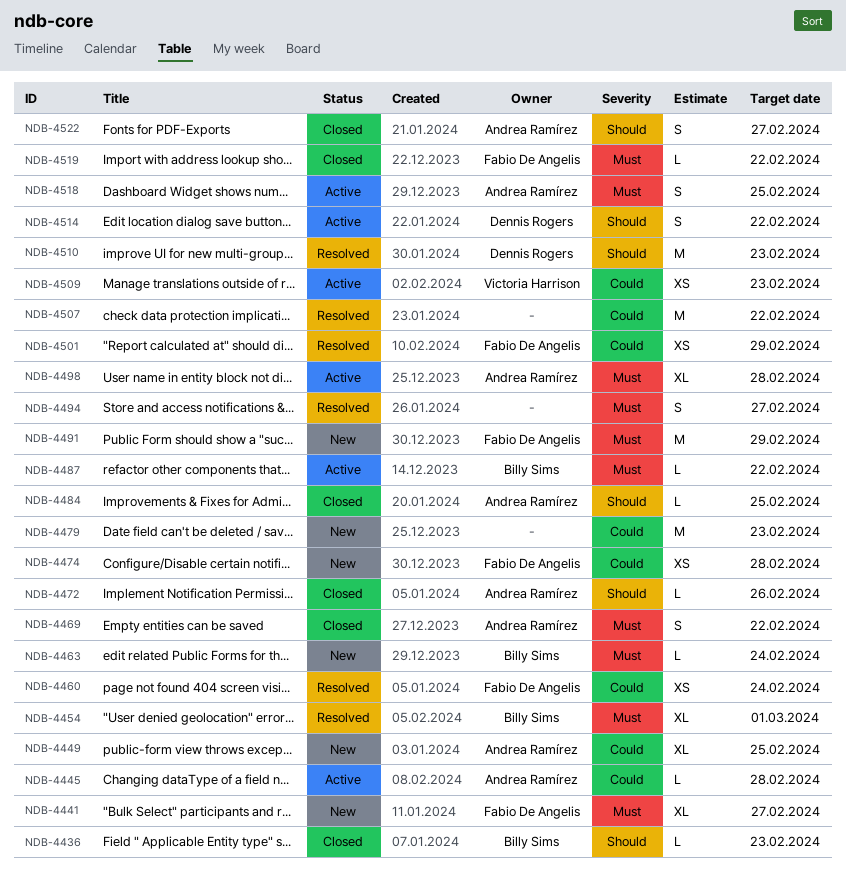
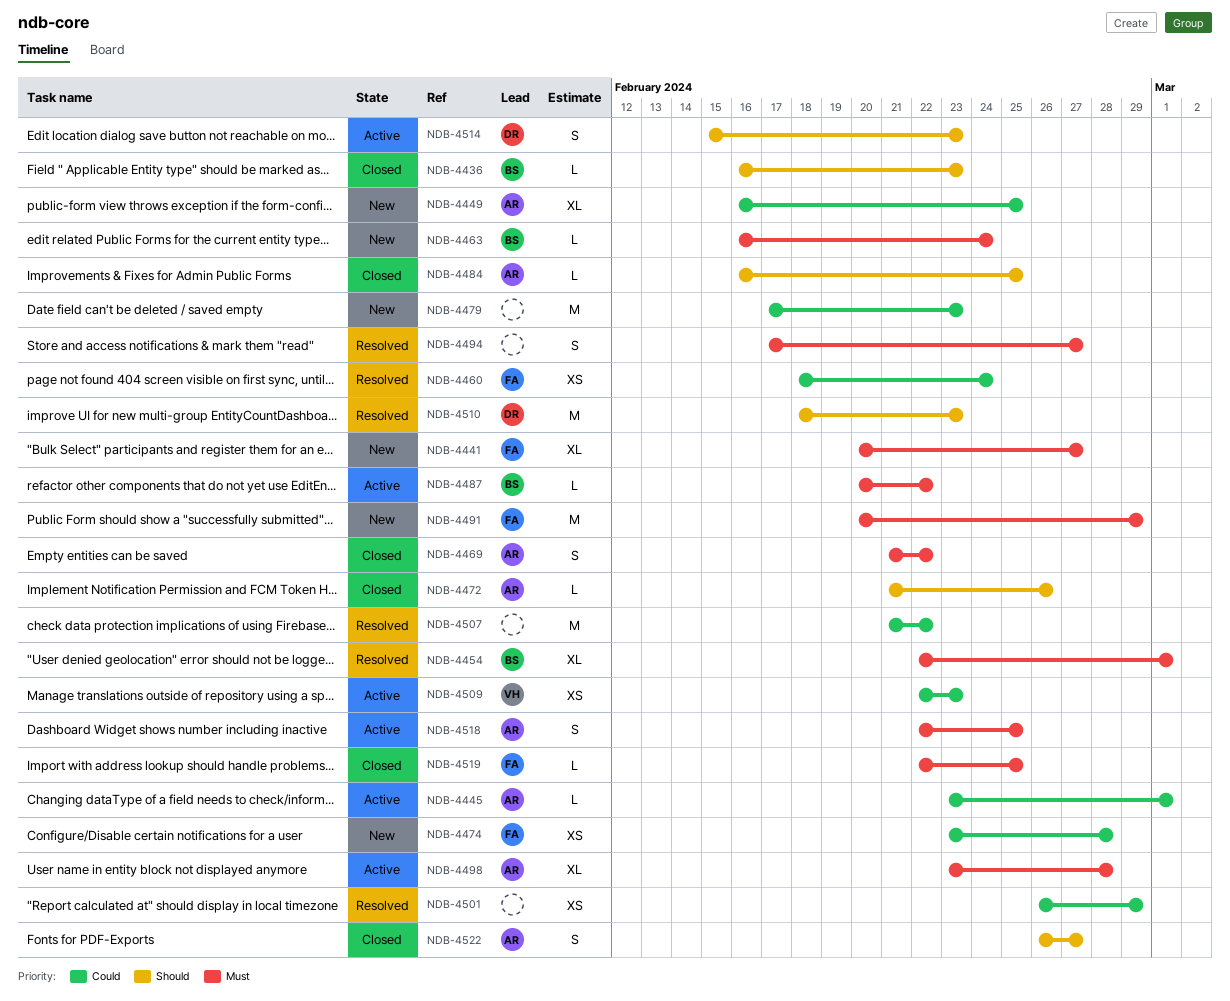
NDB-4445, due: Feb 28 -> Mar 1
NDB-4501, owner: Fabio De Angelis -> none
NDB-4514, due: Feb 22 -> Feb 23
NDB-4519, due: Feb 22 -> Feb 25

